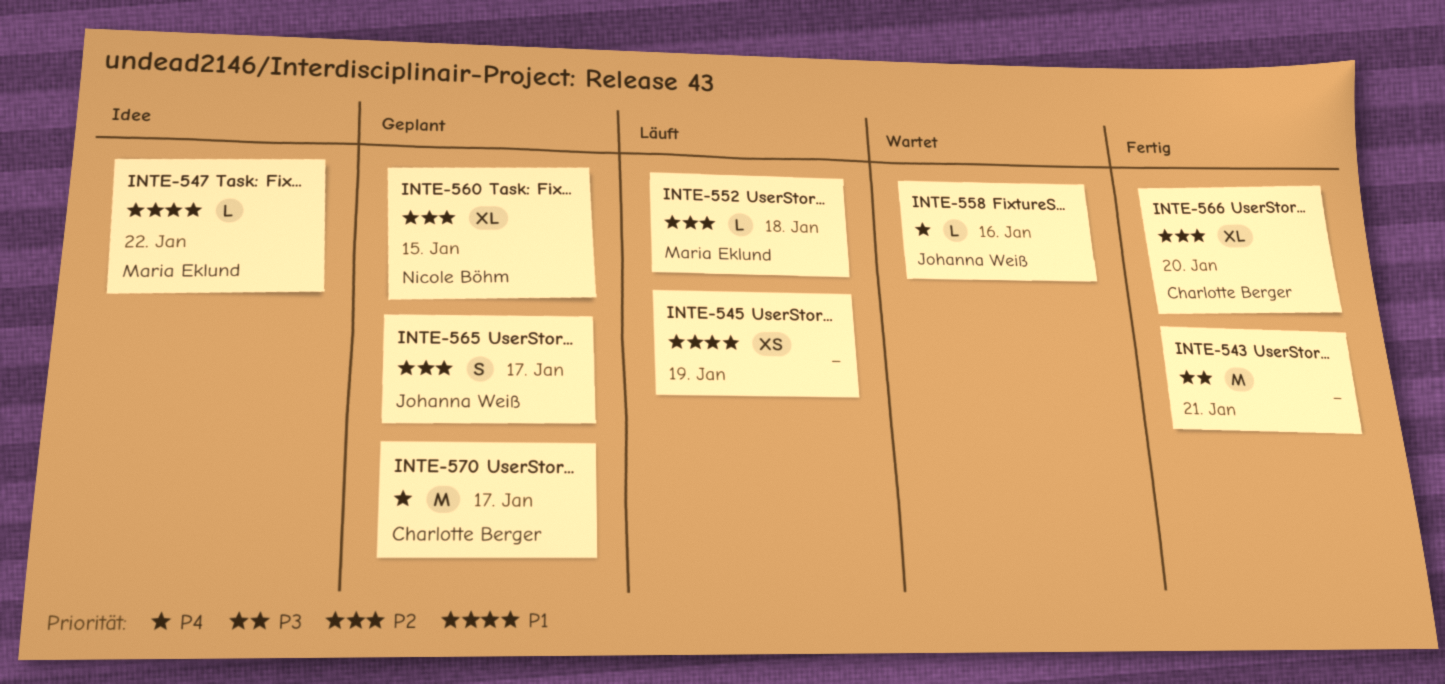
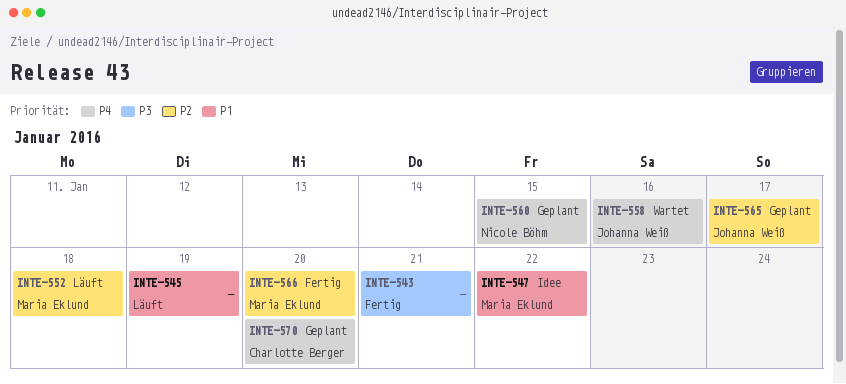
INTE-560, priority: P2 -> P4
INTE-566, owner: Charlotte Berger -> Maria Eklund
INTE-570, due: Jan 17 -> Jan 20

